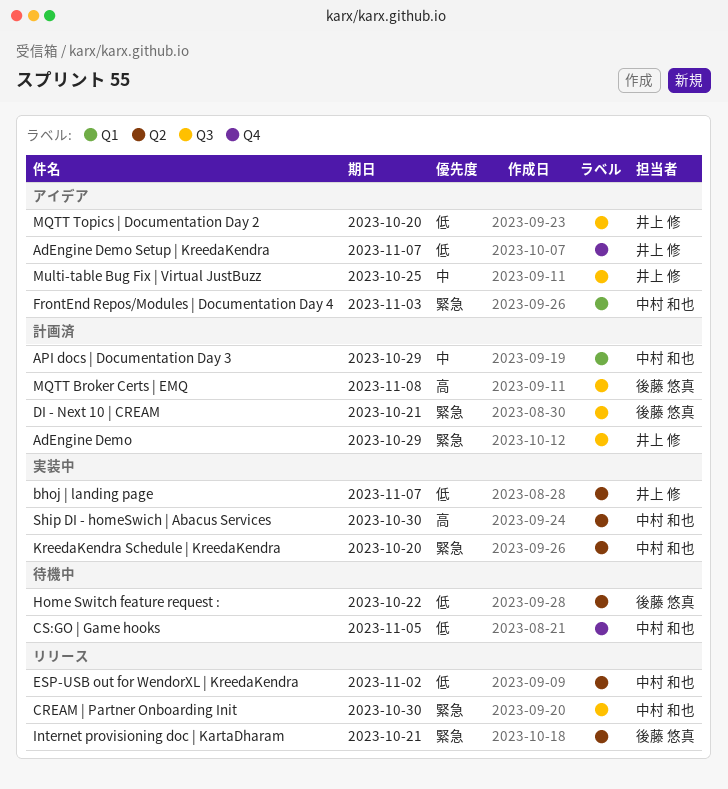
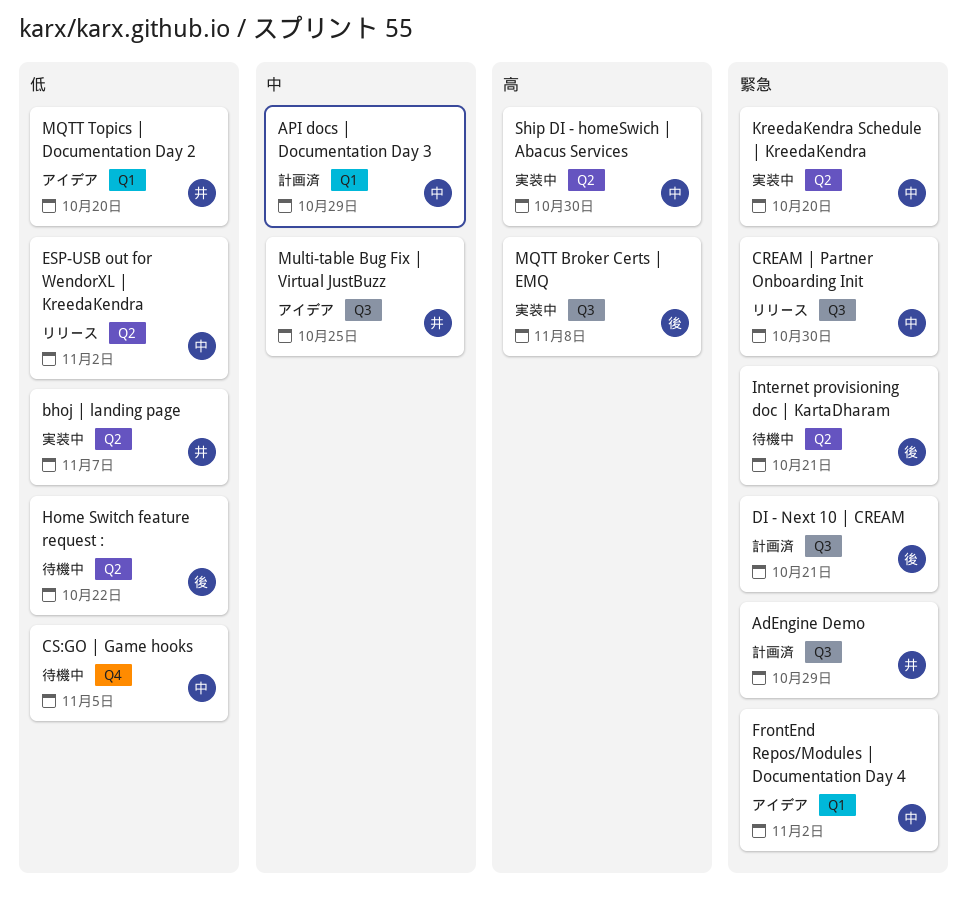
AdEngine Demo Setup | KreedaKendra: present -> none
FrontEnd Repos/Modules | Documentation Day 4, due: Nov 3 -> Nov 2
Internet provisioning doc | KartaDharam, status: リリース -> 待機中
MQTT Broker Certs | EMQ, status: 計画済 -> 実装中
MQTT Topics | Documentation Day 2, label: Q3 -> Q1

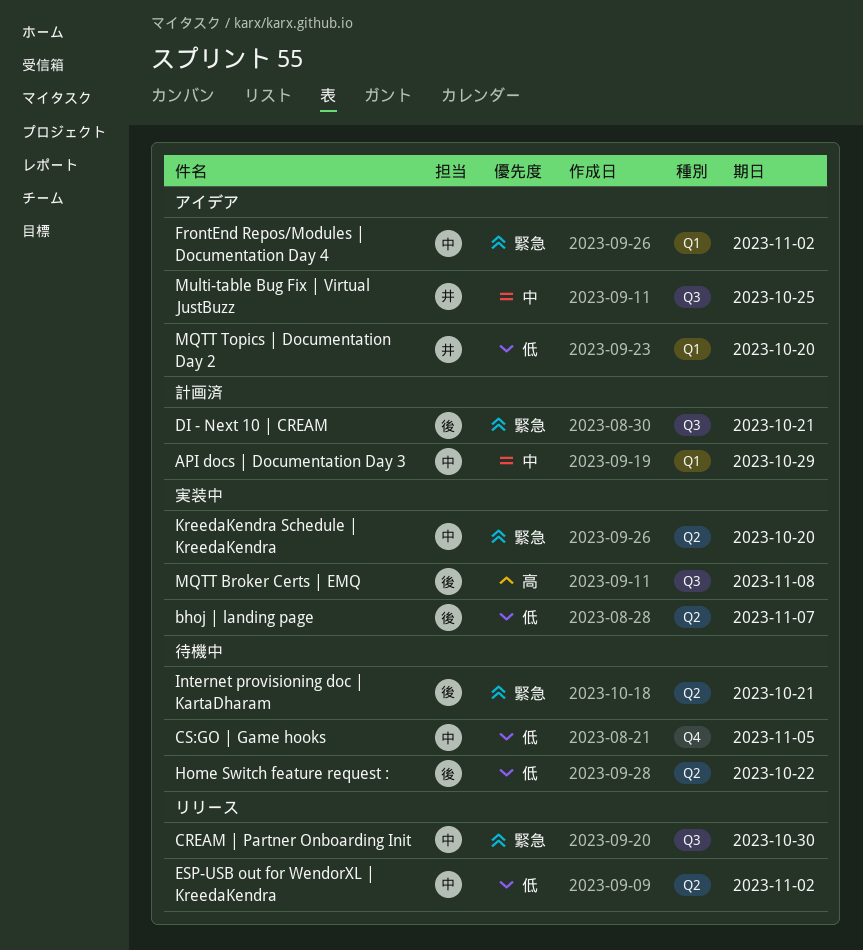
AdEngine Demo: present -> none
bhoj | landing page, owner: 井 -> 後
Ship DI - homeSwich | Abacus Services: present -> none

